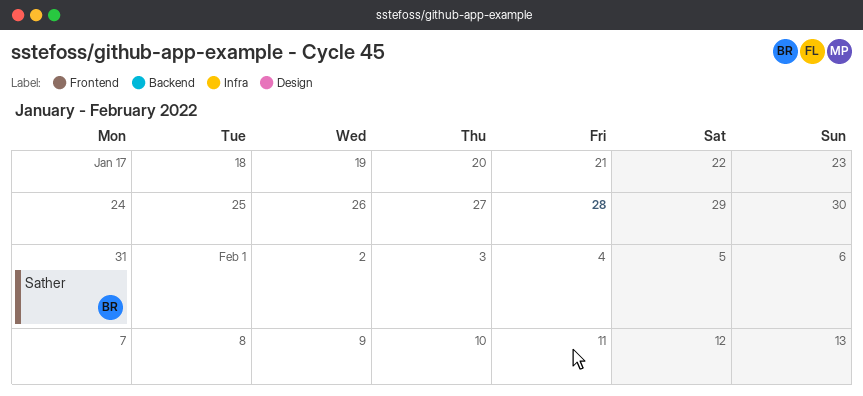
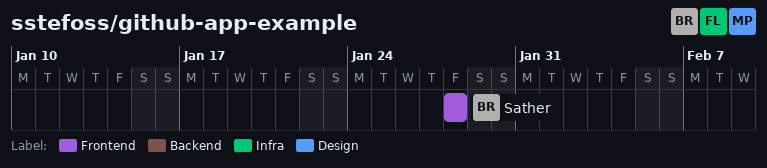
Sather, due: Jan 31 -> Jan 28

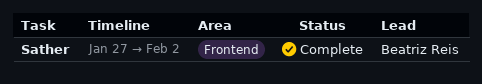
Sather, start: Jan 28 -> Jan 27
Sather, due: Jan 28 -> Feb 2

